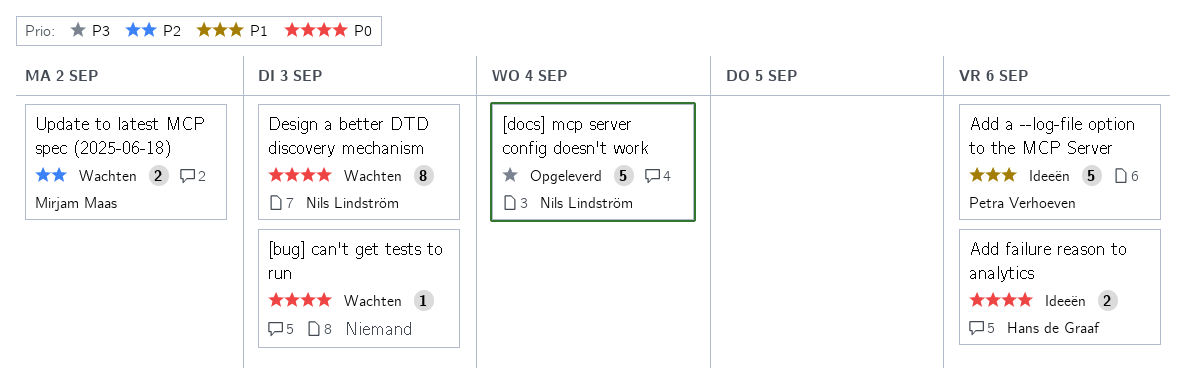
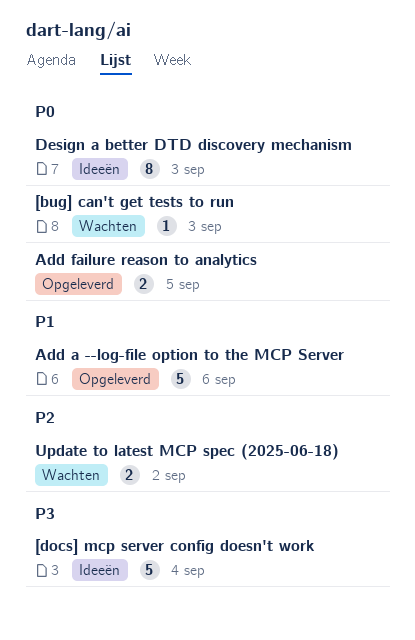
[docs] mcp server config doesn't work, status: Opgeleverd -> Ideeën
Add a --log-file option to the MCP Server, status: Ideeën -> Opgeleverd
Add failure reason to analytics, status: Ideeën -> Opgeleverd
Add failure reason to analytics, due: Sep 6 -> Sep 5
Design a better DTD discovery mechanism, status: Wachten -> Ideeën

